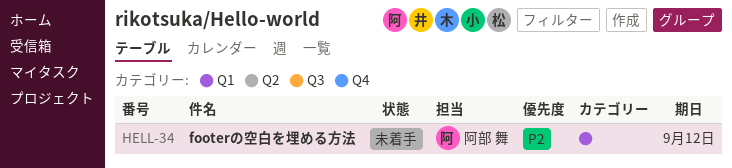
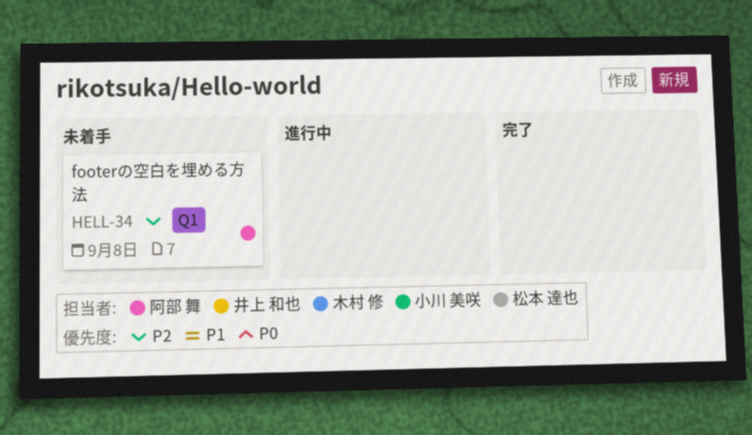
HELL-34, due: Sep 12 -> Sep 8

